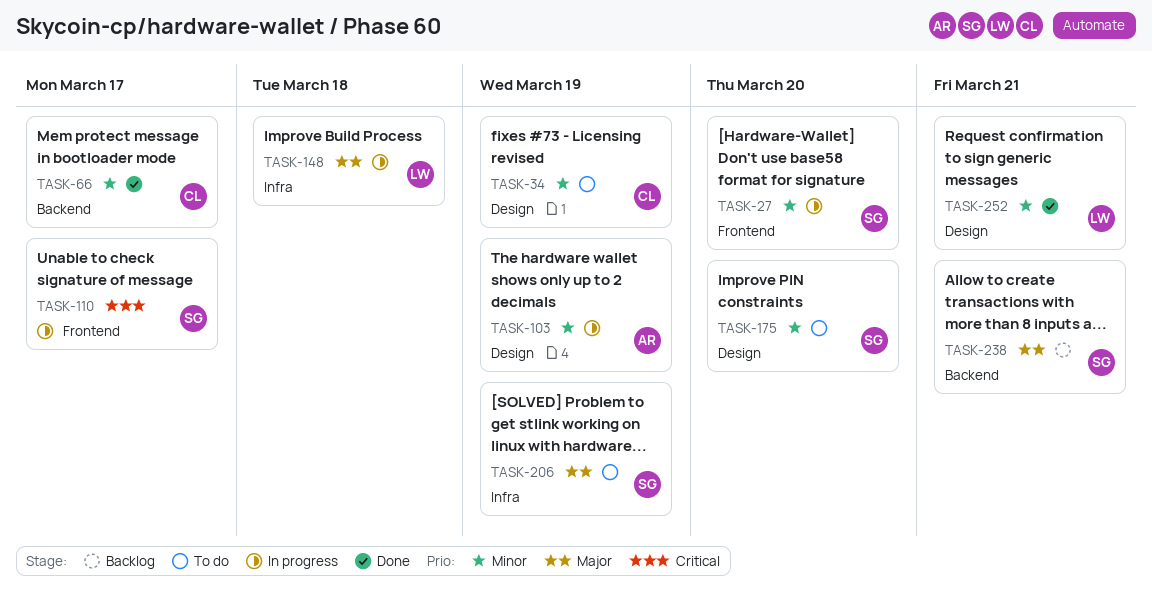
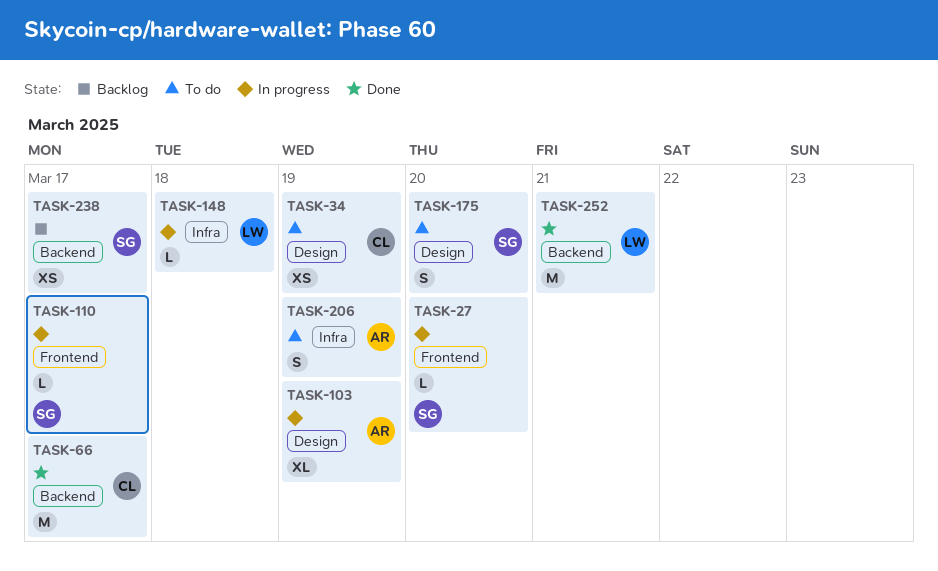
TASK-206, owner: SG -> AR
TASK-238, due: Mar 21 -> Mar 17
TASK-252, label: Design -> Backend

